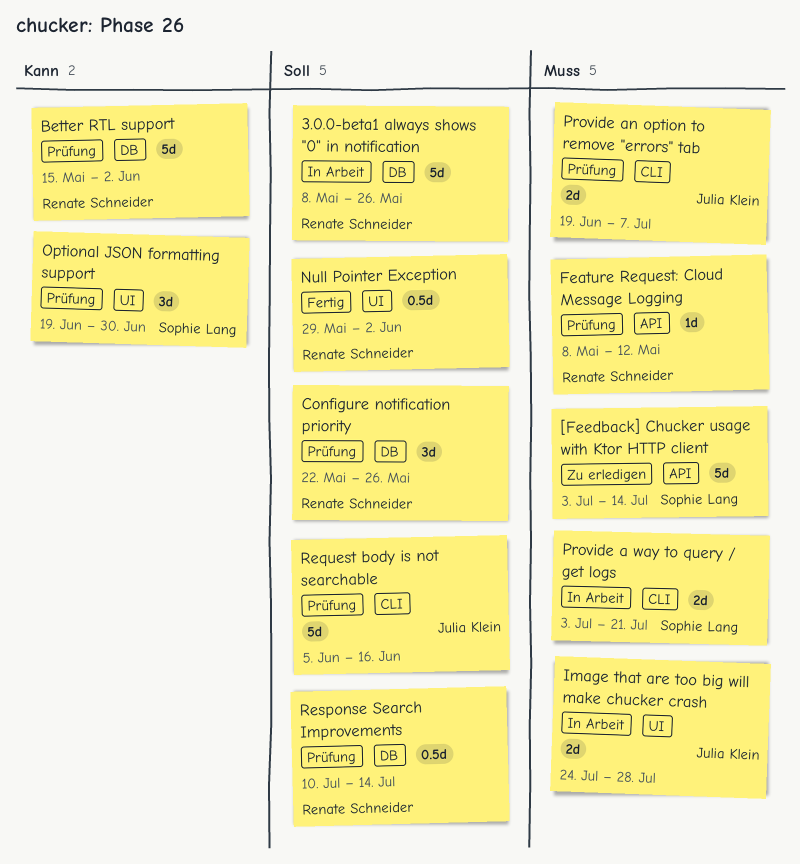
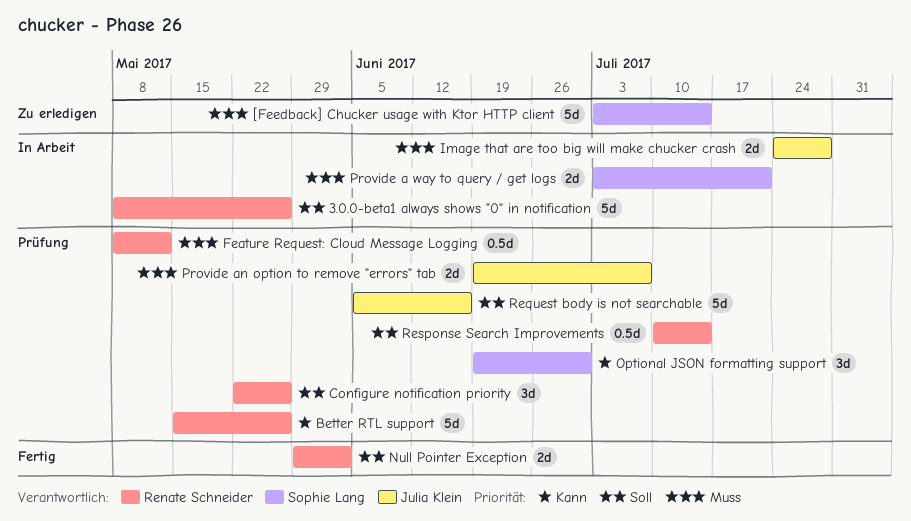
Better RTL support, due: Jun 2 -> May 26
Feature Request: Cloud Message Logging, estimate: 1d -> 0.5d
Null Pointer Exception, estimate: 0.5d -> 2d

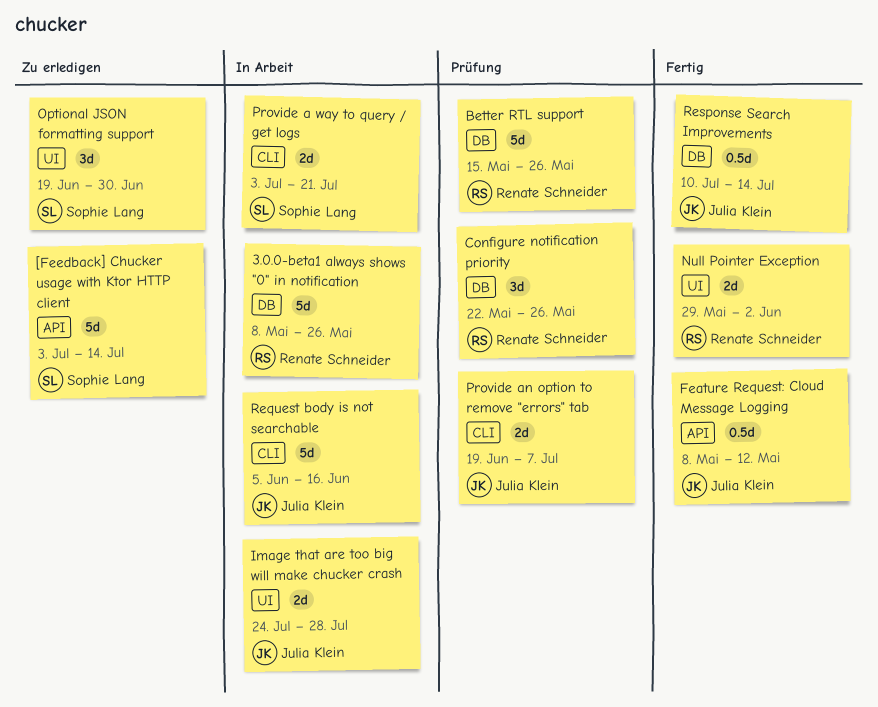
Feature Request: Cloud Message Logging, status: Prüfung -> Fertig
Feature Request: Cloud Message Logging, owner: Renate Schneider -> Julia Klein
Optional JSON formatting support, status: Prüfung -> Zu erledigen
Request body is not searchable, status: Prüfung -> In Arbeit
Response Search Improvements, status: Prüfung -> Fertig
Response Search Improvements, owner: Renate Schneider -> Julia Klein

